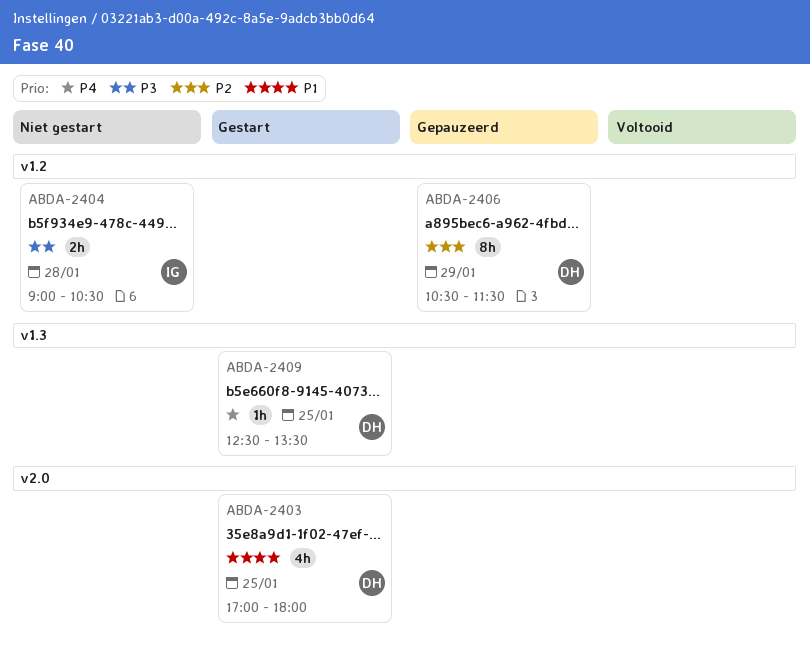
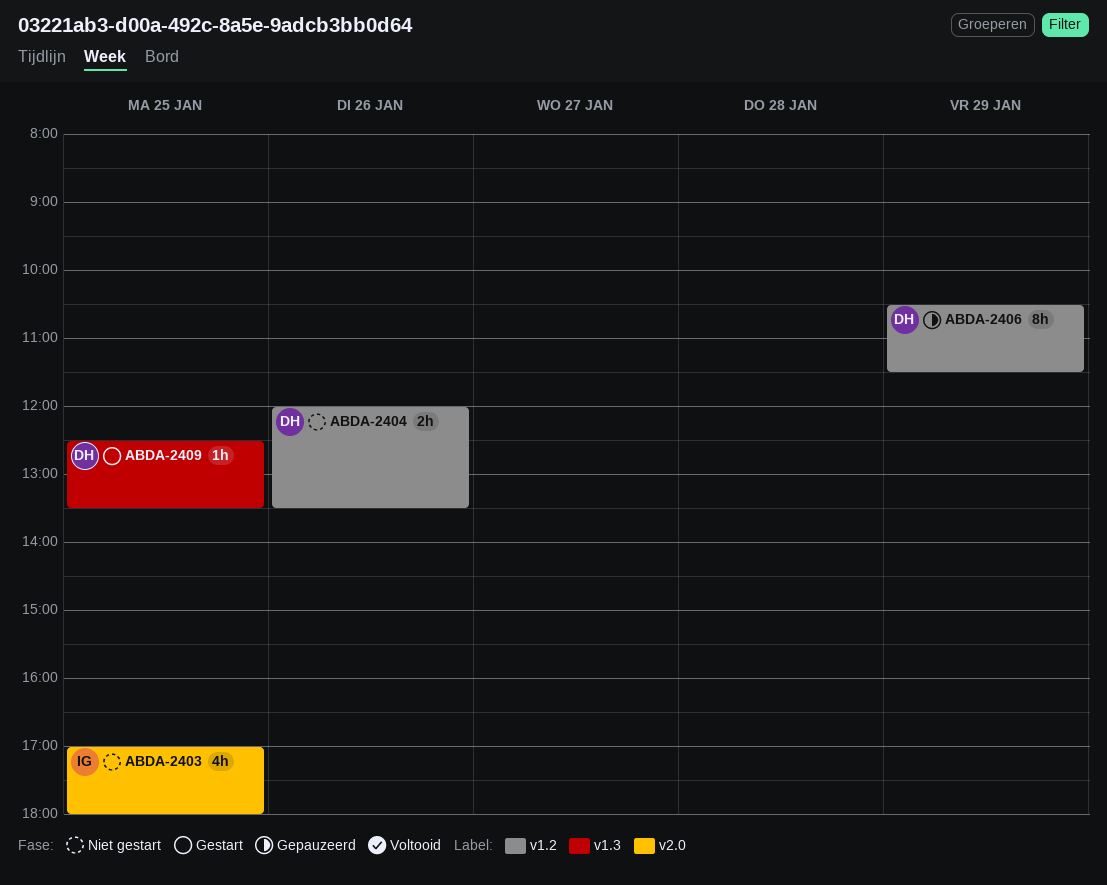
ABDA-2403, status: Gestart -> Niet gestart
ABDA-2403, owner: DH -> IG
ABDA-2404, owner: IG -> DH
ABDA-2404, day: Jan 28 -> Jan 26
ABDA-2404, begins: 09:00 -> 12:00
ABDA-2404, ends: 10:30 -> 13:30

